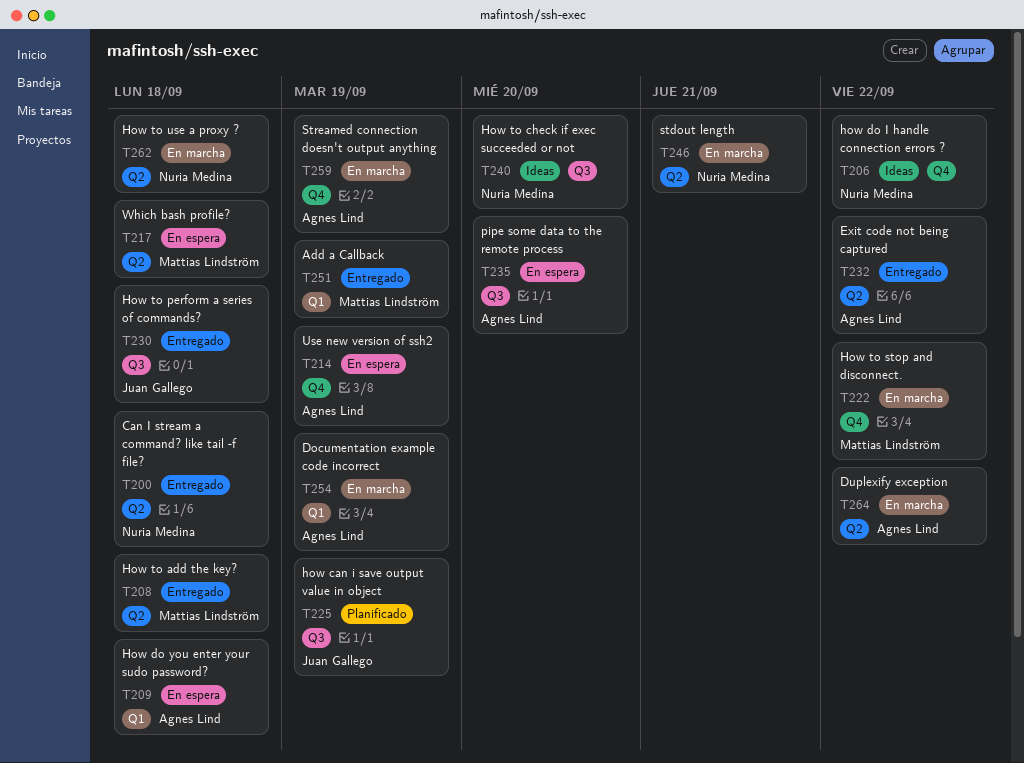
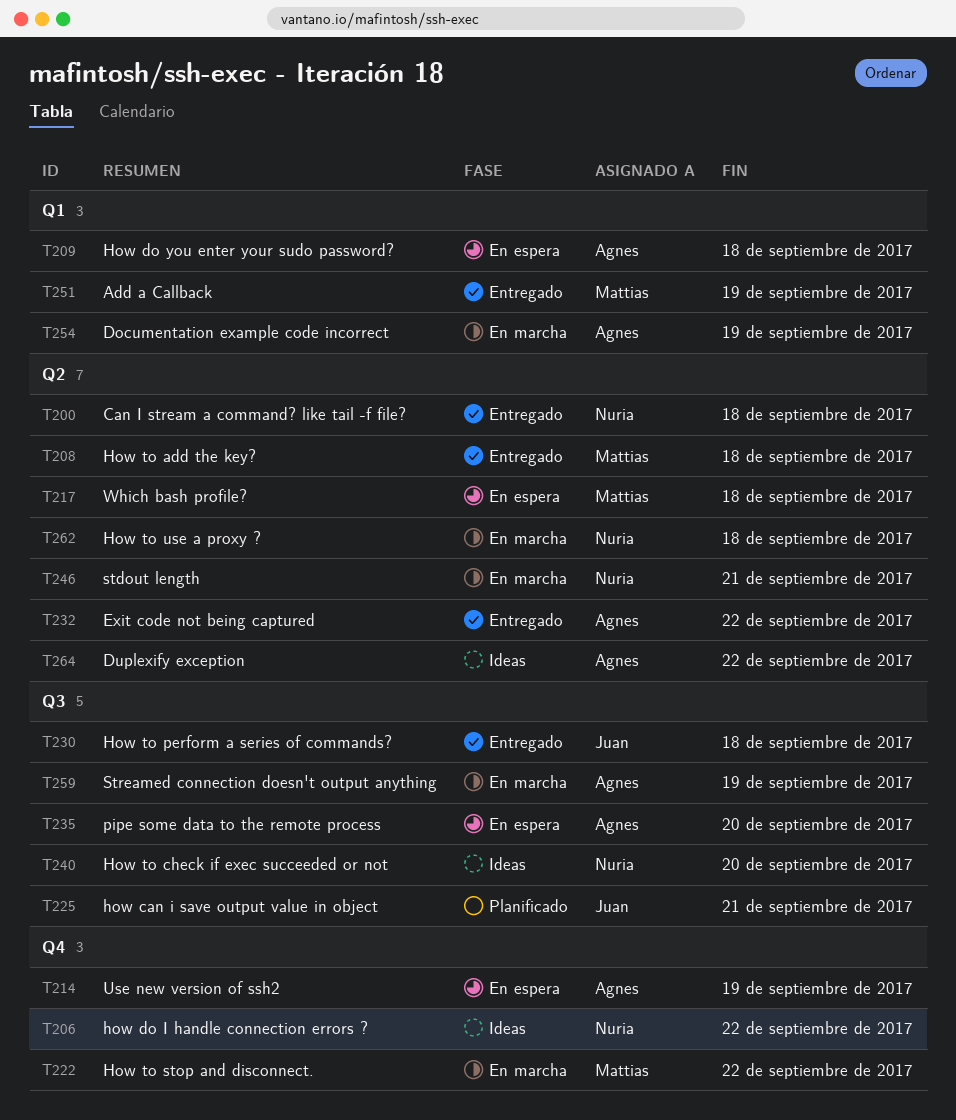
T225, due: Sep 19 -> Sep 21
T259, label: Q4 -> Q3
T264, status: En marcha -> Ideas

